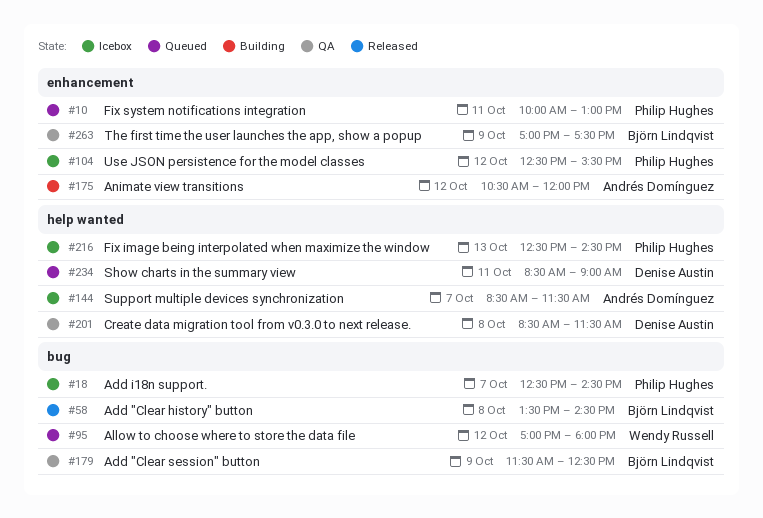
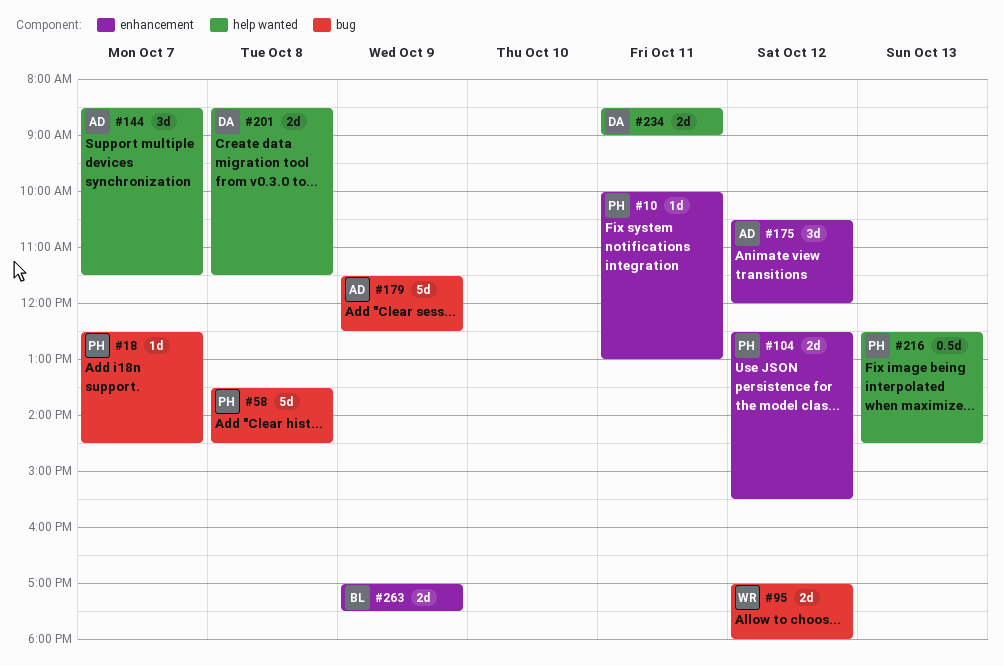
#58, owner: Björn Lindqvist -> Philip Hughes
#179, owner: Björn Lindqvist -> Andrés Domínguez

